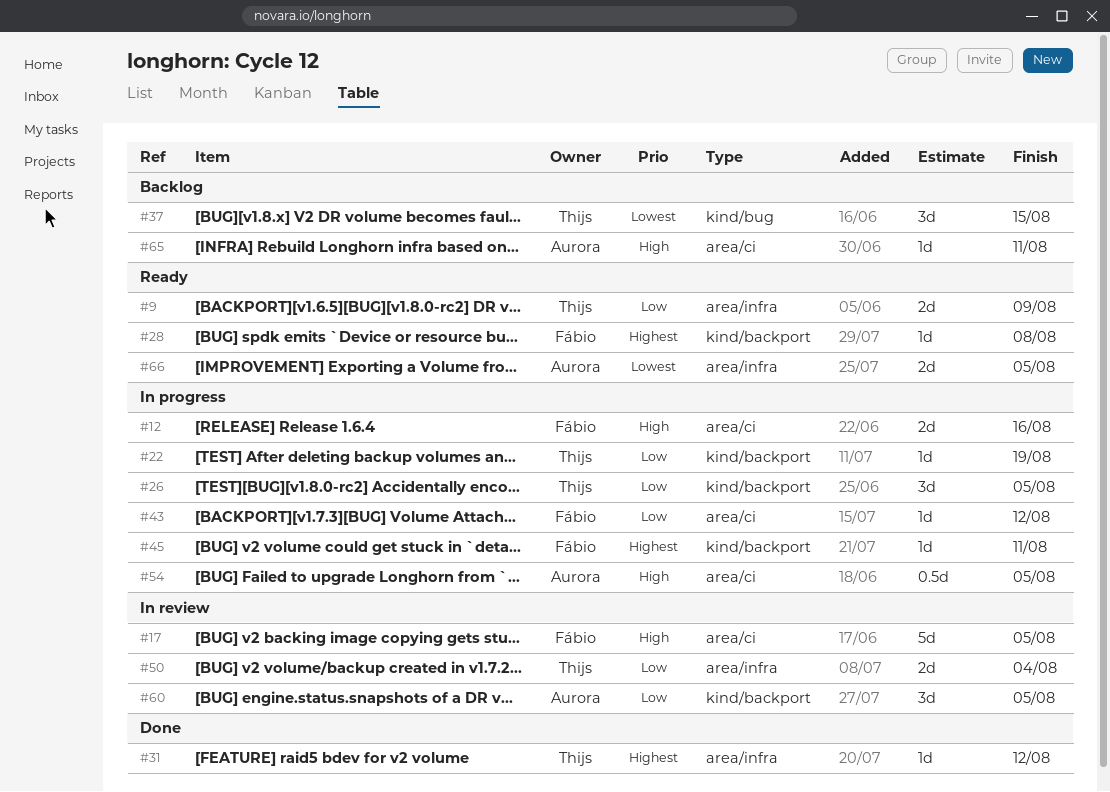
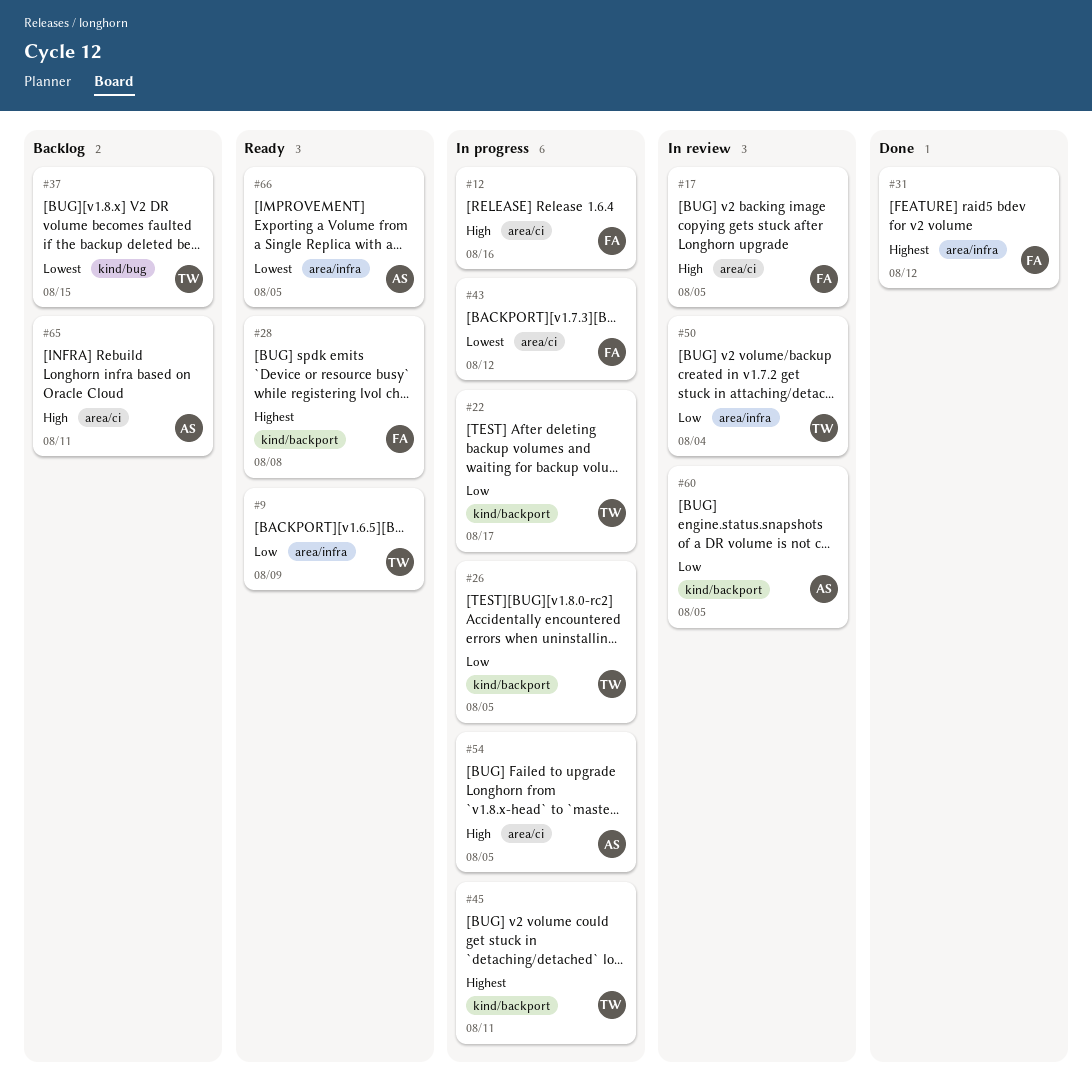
#22, due: Aug 19 -> Aug 17
#31, owner: Thijs -> Fábio
#43, priority: Low -> Lowest
#45, owner: Fábio -> Thijs

